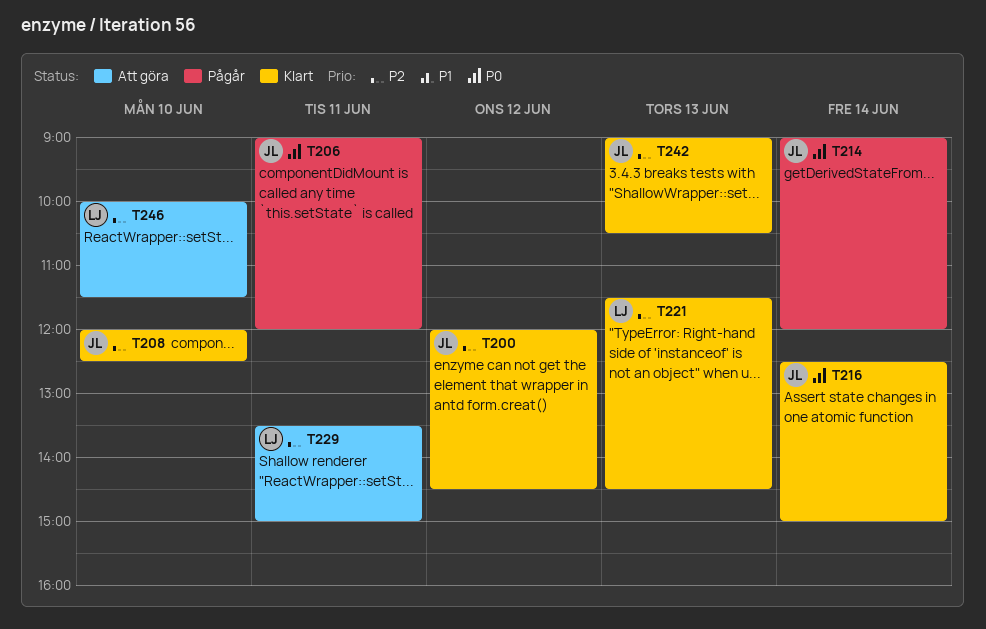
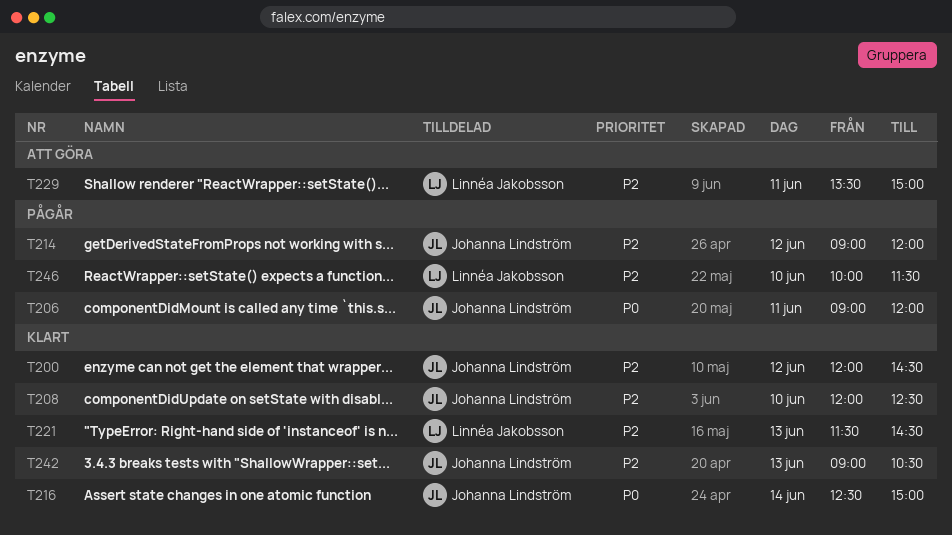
T214, priority: P0 -> P2
T214, day: Jun 14 -> Jun 12
T246, status: Att göra -> Pågår

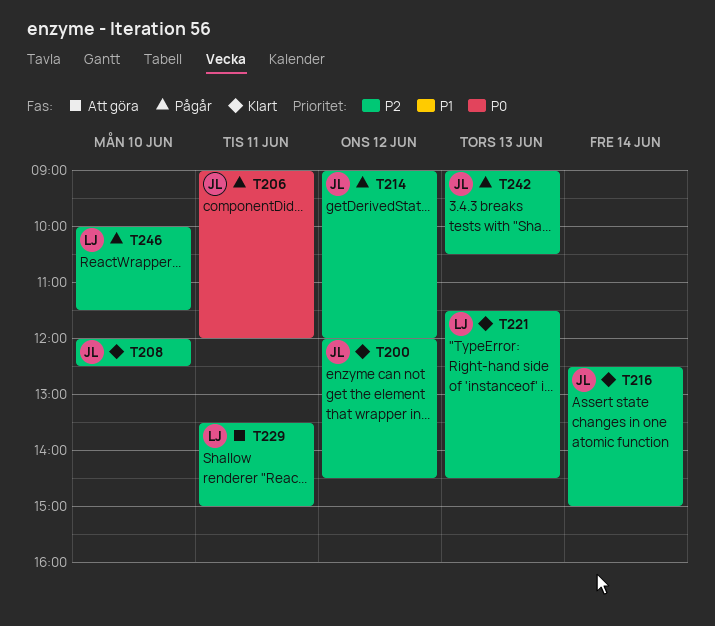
T216, priority: P0 -> P2
T242, status: Klart -> Pågår

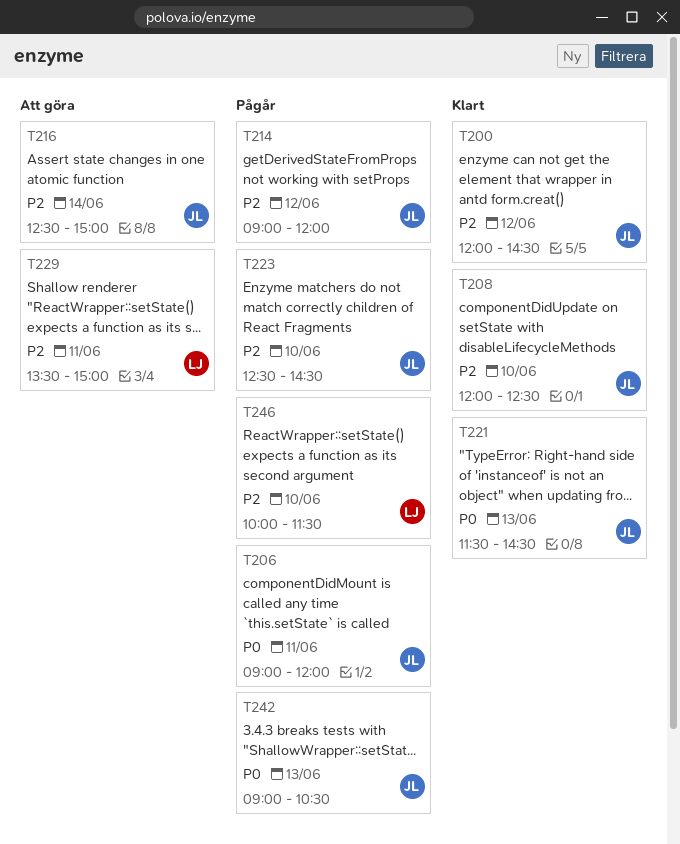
T216, status: Klart -> Att göra
T221, owner: LJ -> JL
T221, priority: P2 -> P0
T223: none -> present
T242, priority: P2 -> P0

